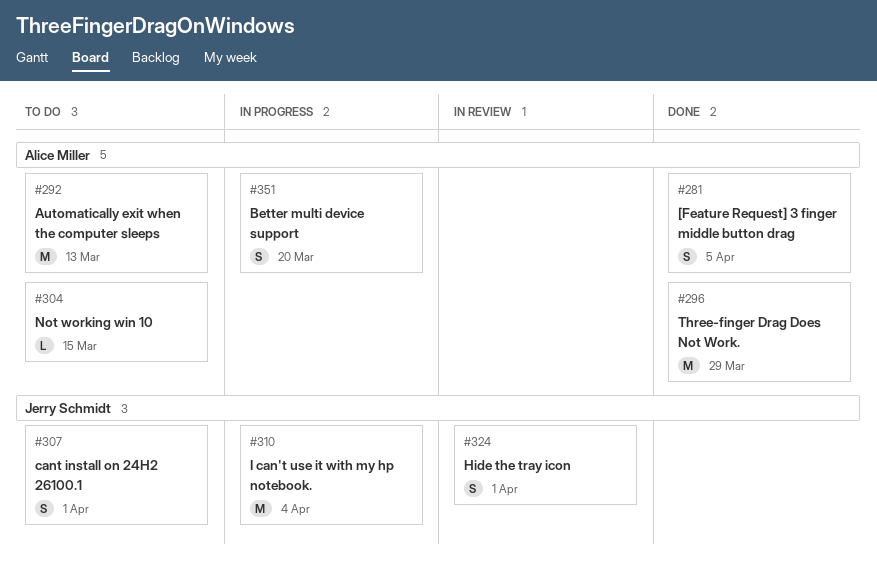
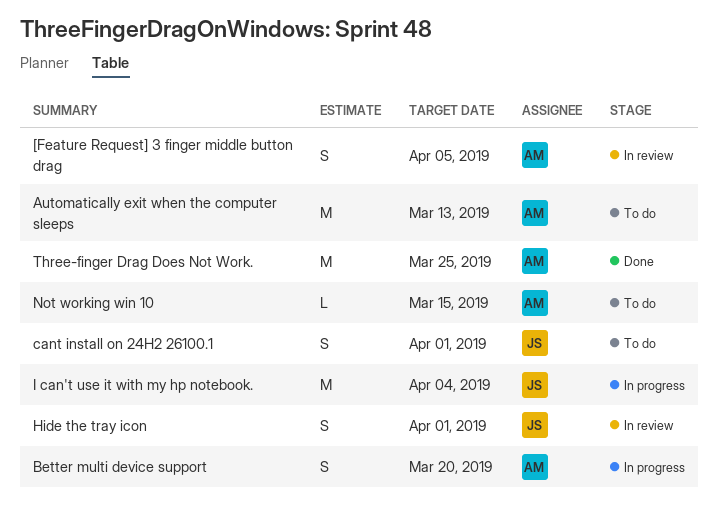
[Feature Request] 3 finger middle button drag, status: Done -> In review
Three-finger Drag Does Not Work., due: Mar 29 -> Mar 25

